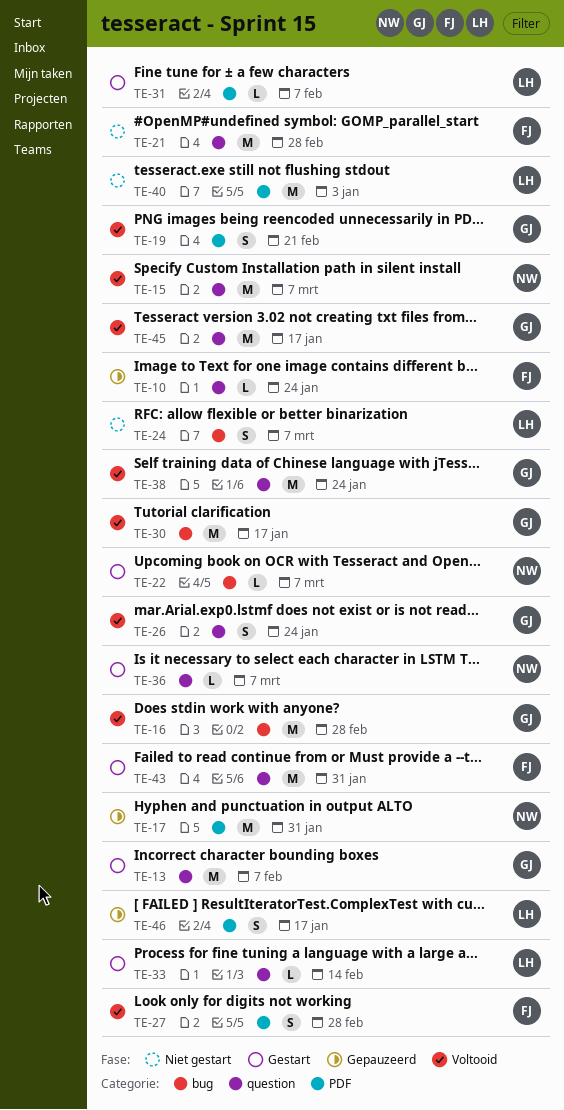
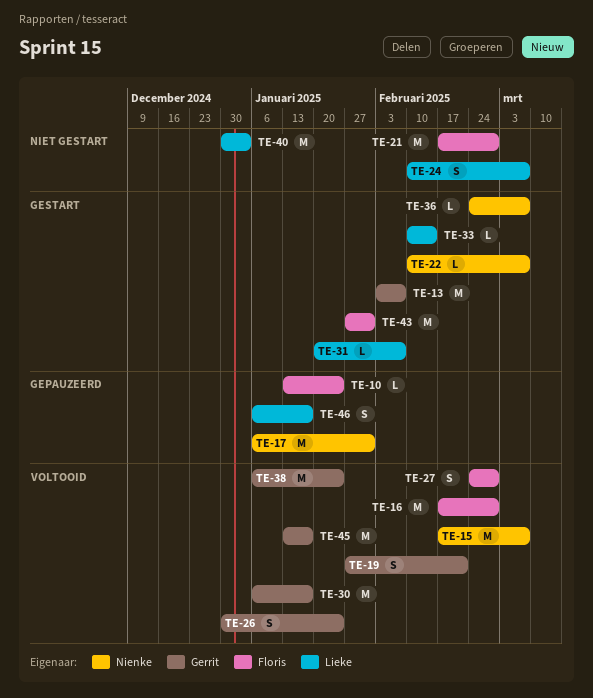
TE-16, owner: Gerrit -> Floris

